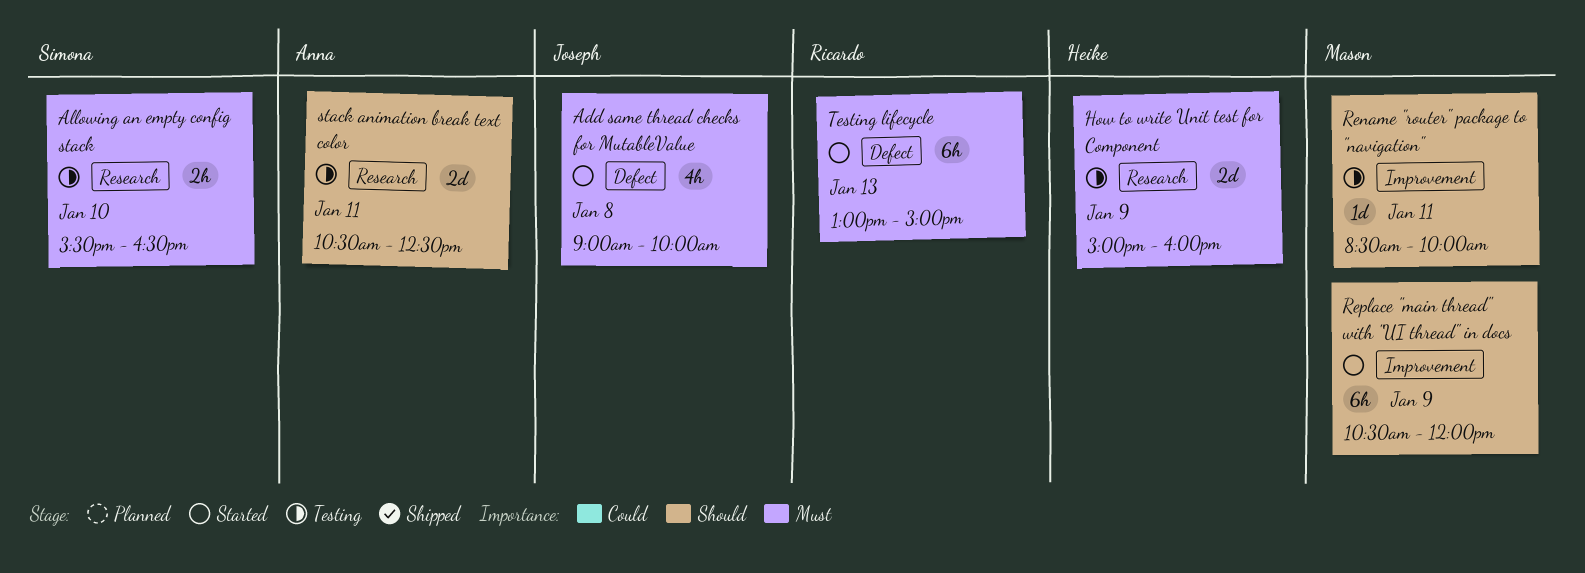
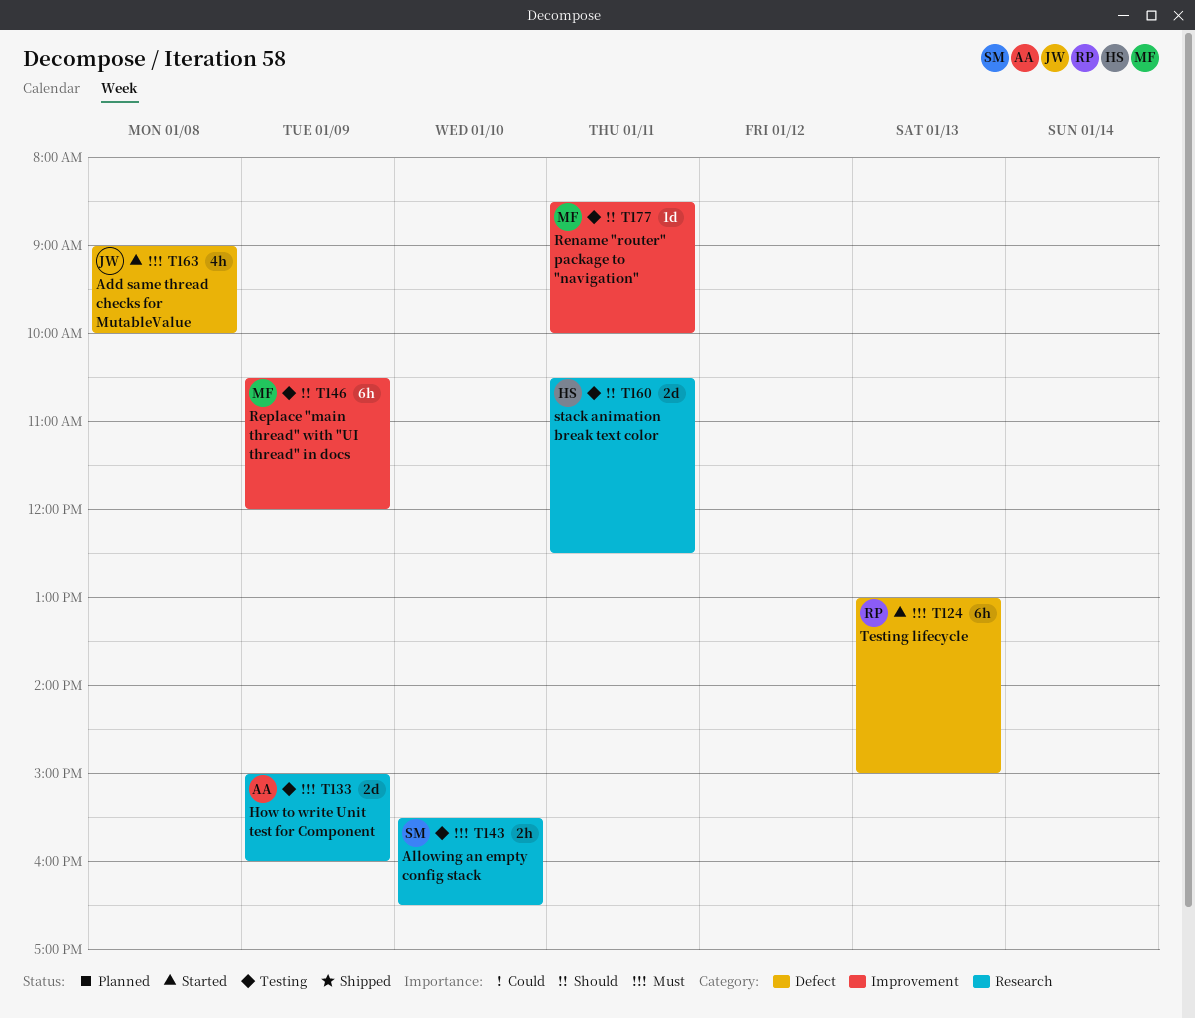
How to write Unit test for Component, owner: Heike -> Anna
Replace "main thread" with "UI thread" in docs, status: Started -> Testing
stack animation break text color, owner: Anna -> Heike

